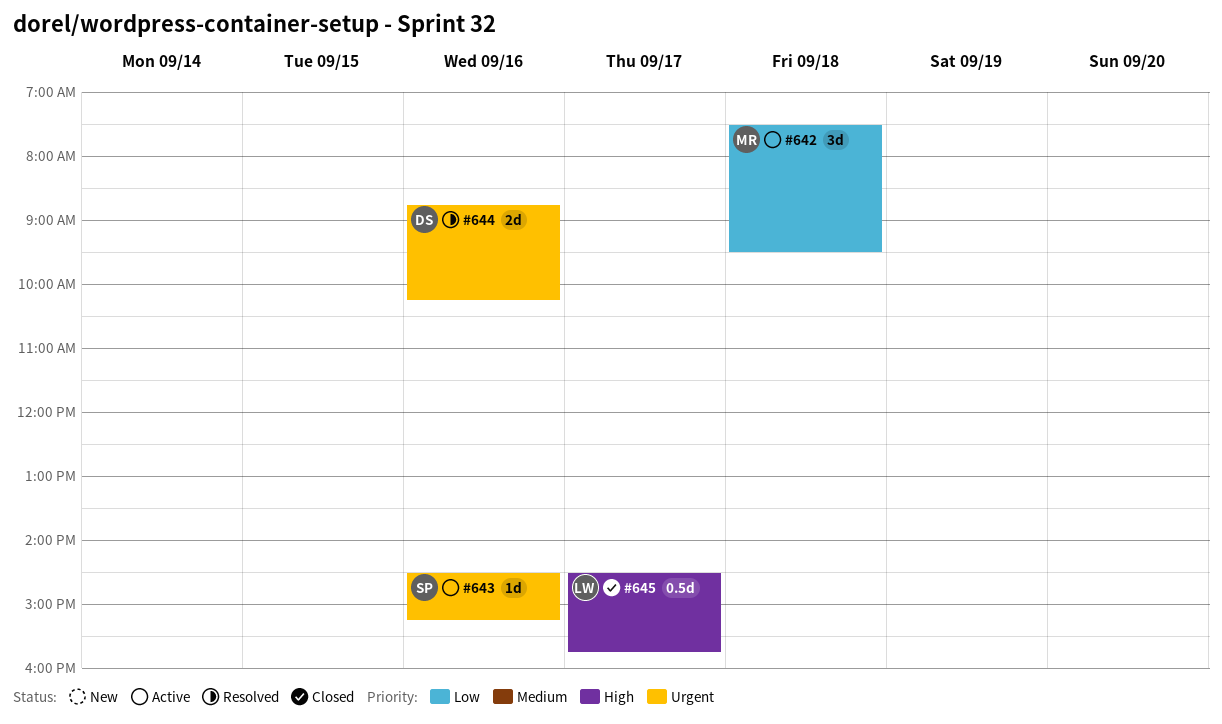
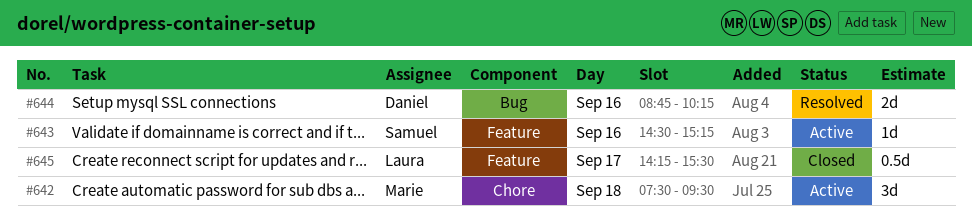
#645, begins: 14:30 -> 14:15
#645, ends: 15:45 -> 15:30

